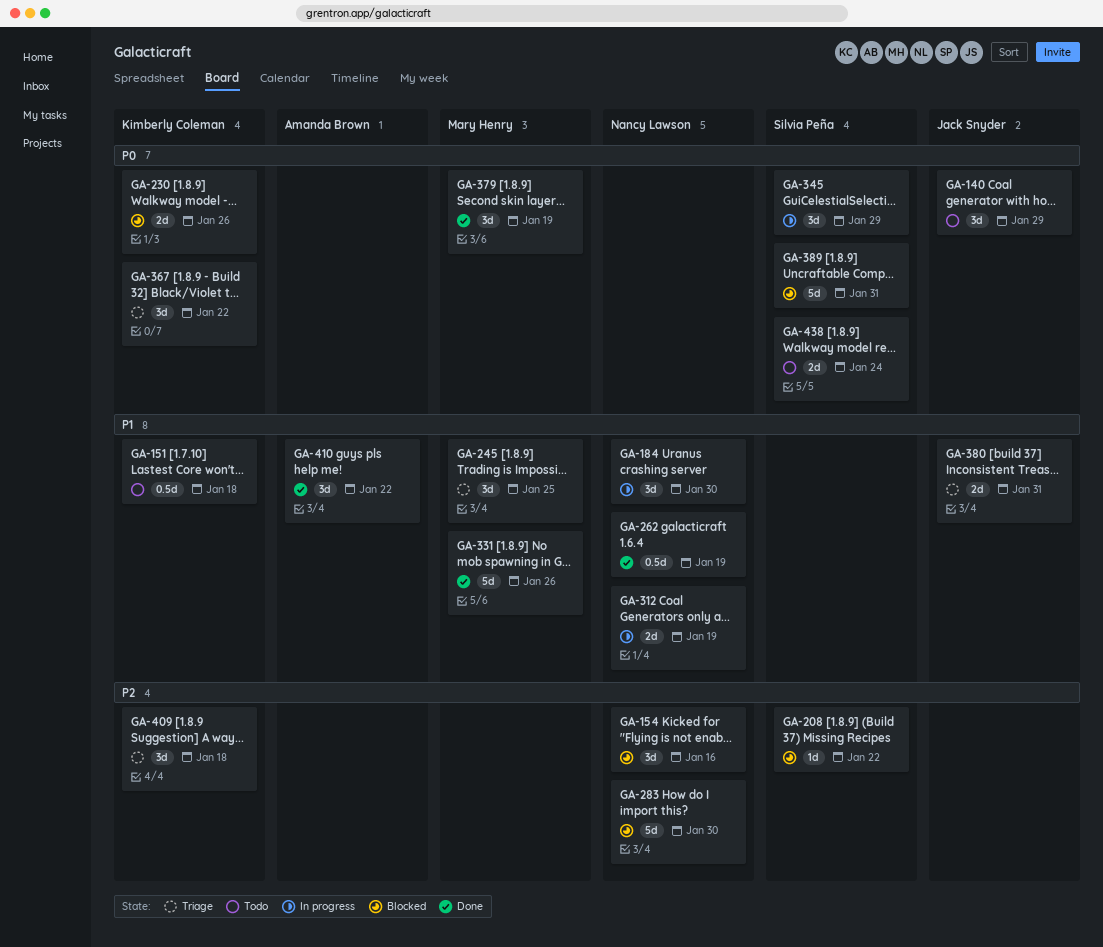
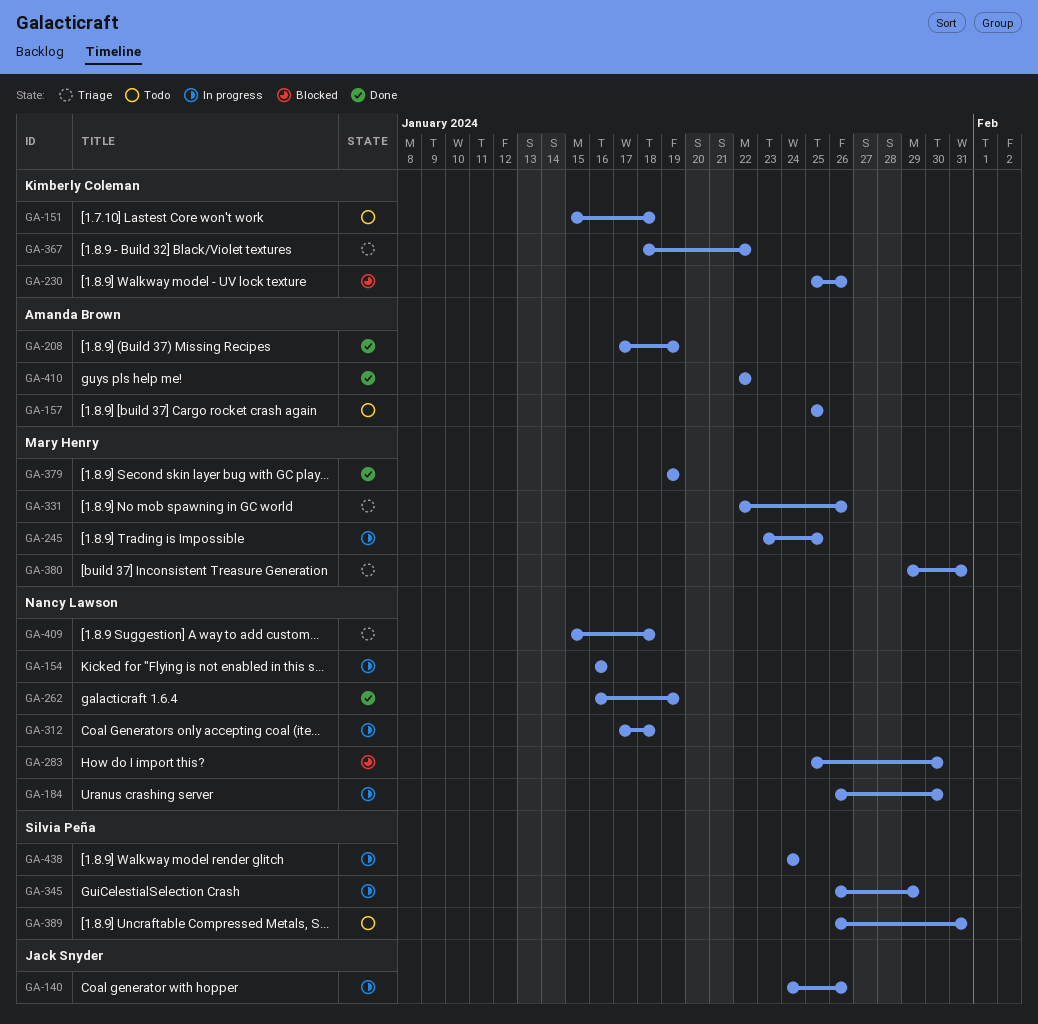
GA-140, status: Todo -> In progress
GA-140, due: Jan 29 -> Jan 26
GA-154, status: Blocked -> In progress
GA-157: none -> present
GA-208, status: Blocked -> Done
GA-208, owner: Silvia Peña -> Amanda Brown
GA-208, due: Jan 22 -> Jan 19
GA-245, status: Triage -> In progress
GA-312, due: Jan 19 -> Jan 18
GA-331, status: Done -> Triage
GA-380, owner: Jack Snyder -> Mary Henry
GA-389, status: Blocked -> Todo
GA-409, owner: Kimberly Coleman -> Nancy Lawson
GA-438, status: Todo -> In progress

